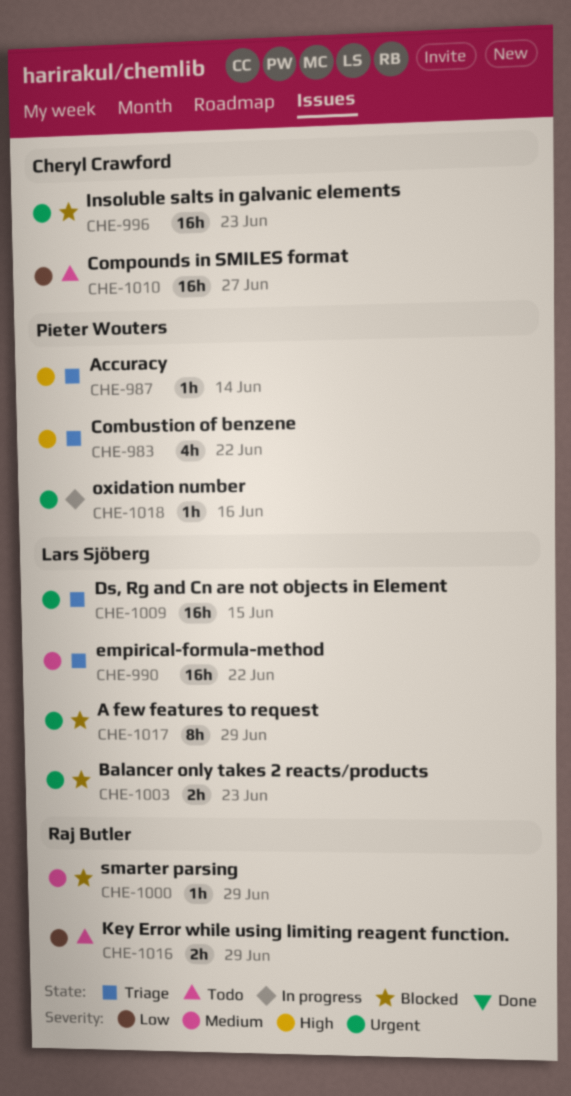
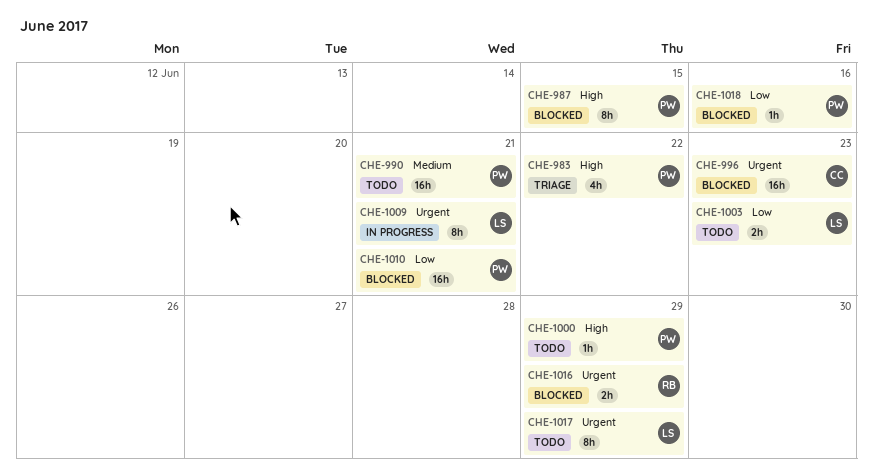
CHE-987, status: Triage -> Blocked
CHE-987, estimate: 1h -> 8h
CHE-987, due: Jun 14 -> Jun 15
CHE-990, status: Triage -> Todo
CHE-990, owner: Lars Sjöberg -> Pieter Wouters
CHE-990, due: Jun 22 -> Jun 21
CHE-1000, status: Blocked -> Todo
CHE-1000, owner: Raj Butler -> Pieter Wouters
CHE-1000, priority: Medium -> High
CHE-1003, status: Blocked -> Todo
CHE-1003, priority: Urgent -> Low
CHE-1009, status: Triage -> In progress
CHE-1009, estimate: 16h -> 8h
CHE-1009, due: Jun 15 -> Jun 21
CHE-1010, status: Todo -> Blocked
CHE-1010, owner: Cheryl Crawford -> Pieter Wouters
CHE-1010, due: Jun 27 -> Jun 21
CHE-1016, status: Todo -> Blocked
CHE-1016, priority: Low -> Urgent
CHE-1017, status: Blocked -> Todo
CHE-1018, status: In progress -> Blocked
CHE-1018, priority: Urgent -> Low

